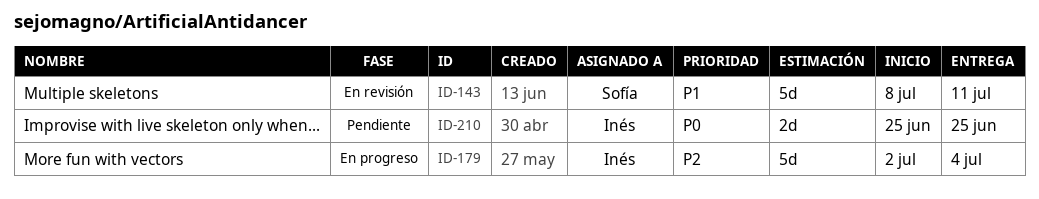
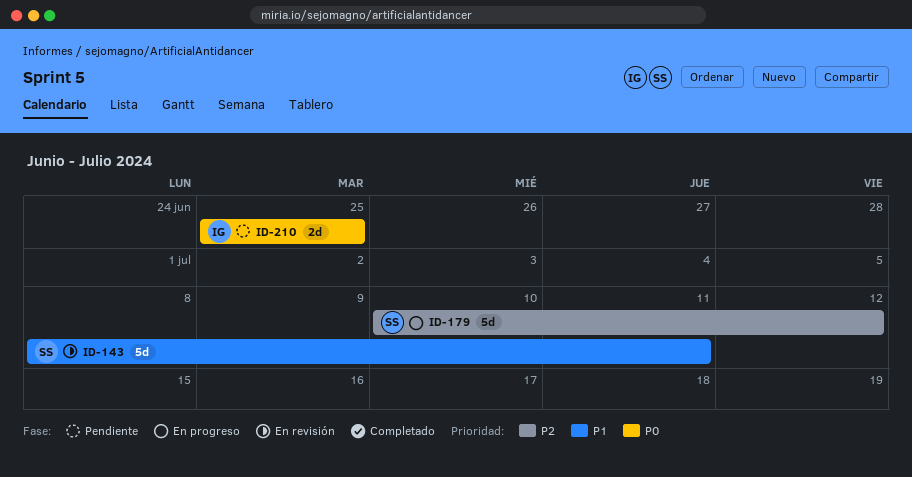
ID-179, owner: Inés -> Sofía
ID-179, start: Jul 2 -> Jul 10
ID-179, due: Jul 4 -> Jul 12

